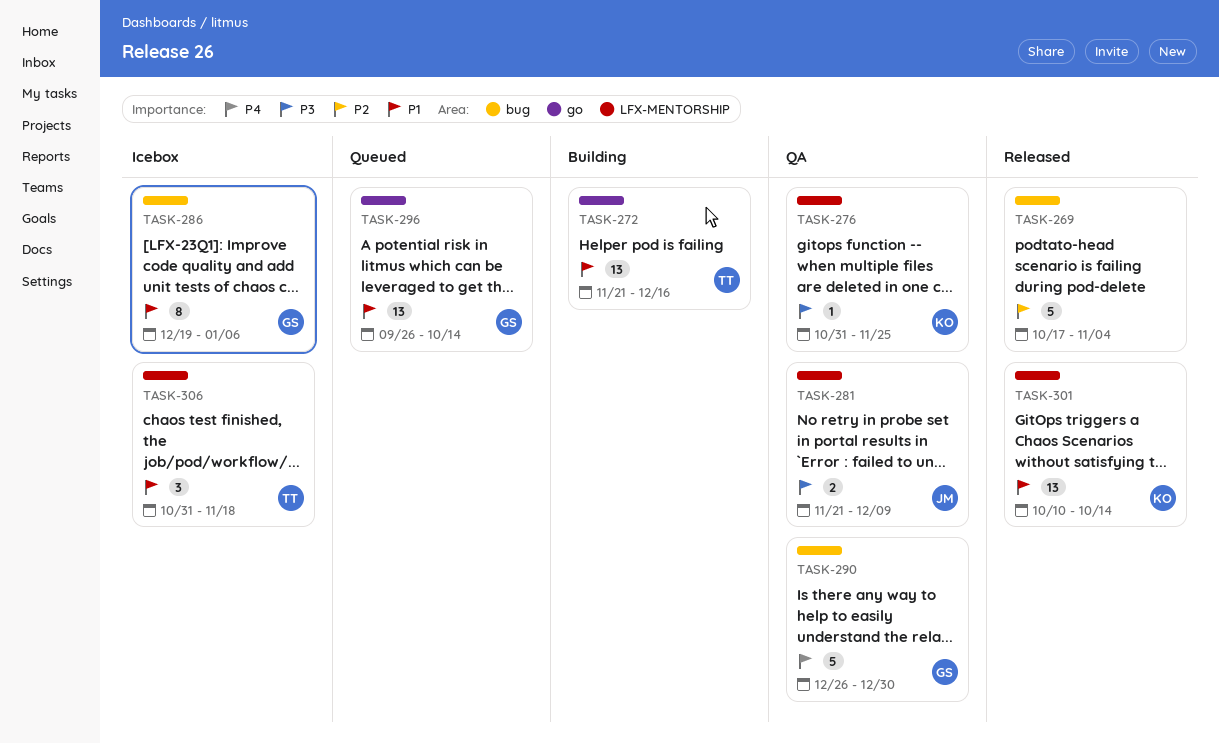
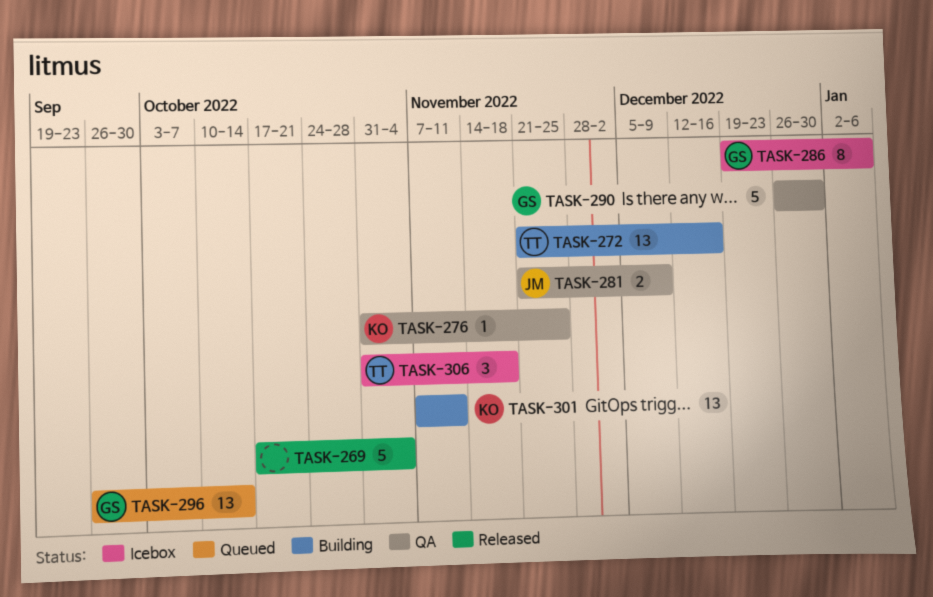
TASK-301, status: Released -> Building
TASK-301, start: Oct 10 -> Nov 7
TASK-301, due: Oct 14 -> Nov 11

